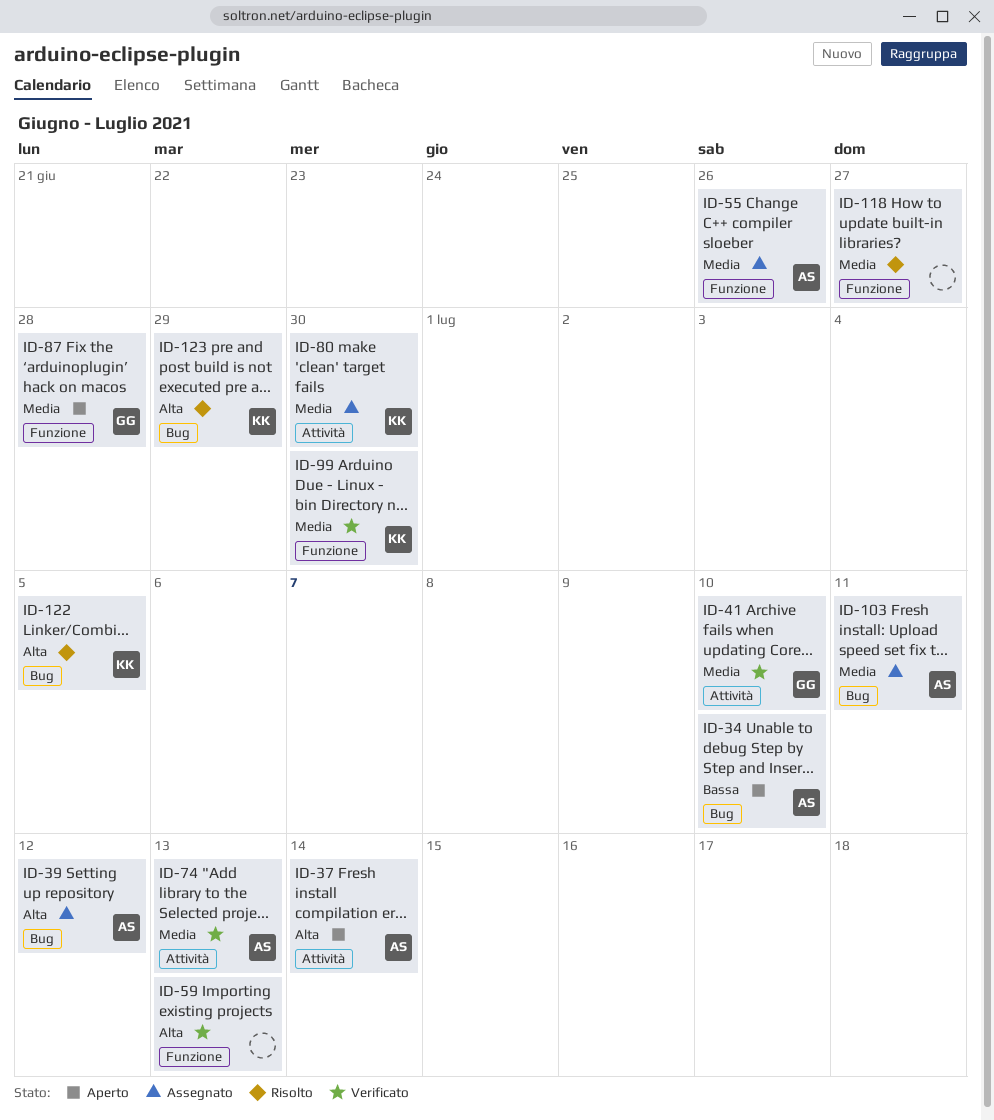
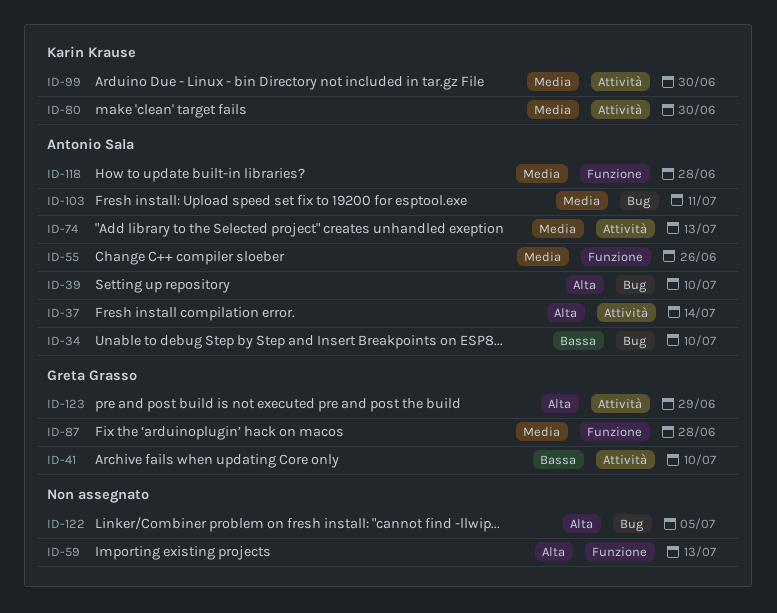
ID-39, due: Jul 12 -> Jul 10
ID-41, priority: Media -> Bassa
ID-99, label: Funzione -> Attività
ID-118, owner: none -> Antonio Sala
ID-118, due: Jun 27 -> Jun 28
ID-122, owner: Karin Krause -> none
ID-123, owner: Karin Krause -> Greta Grasso
ID-123, label: Bug -> Attività

